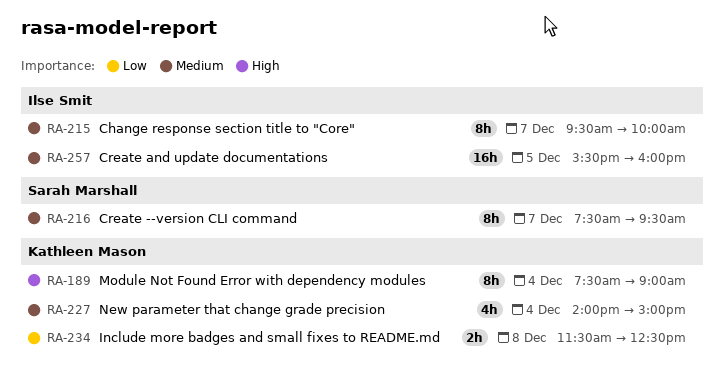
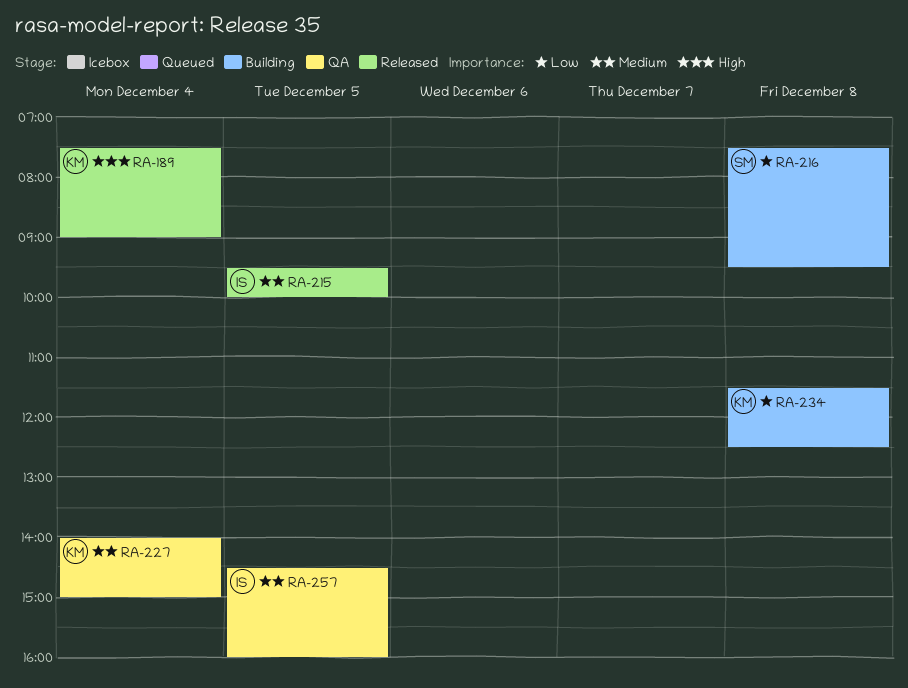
RA-215, day: Dec 7 -> Dec 5
RA-216, priority: Medium -> Low
RA-216, day: Dec 7 -> Dec 8
RA-257, begins: 15:30 -> 14:30

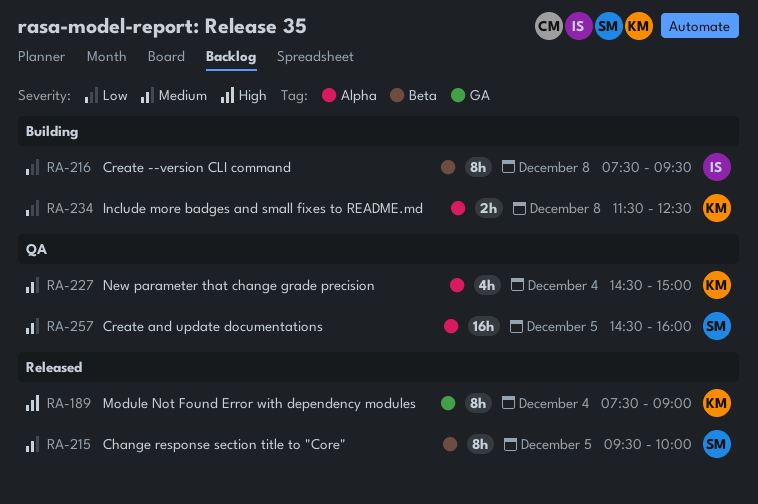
RA-215, owner: IS -> SM
RA-216, owner: SM -> IS
RA-227, begins: 14:00 -> 14:30
RA-257, owner: IS -> SM

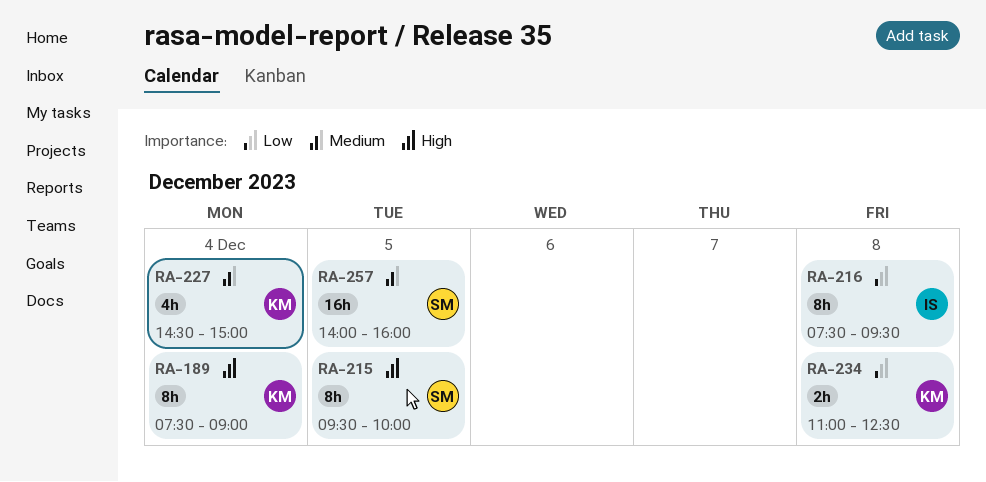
RA-215, priority: Medium -> High
RA-234, begins: 11:30 -> 11:00
RA-257, begins: 14:30 -> 14:00

